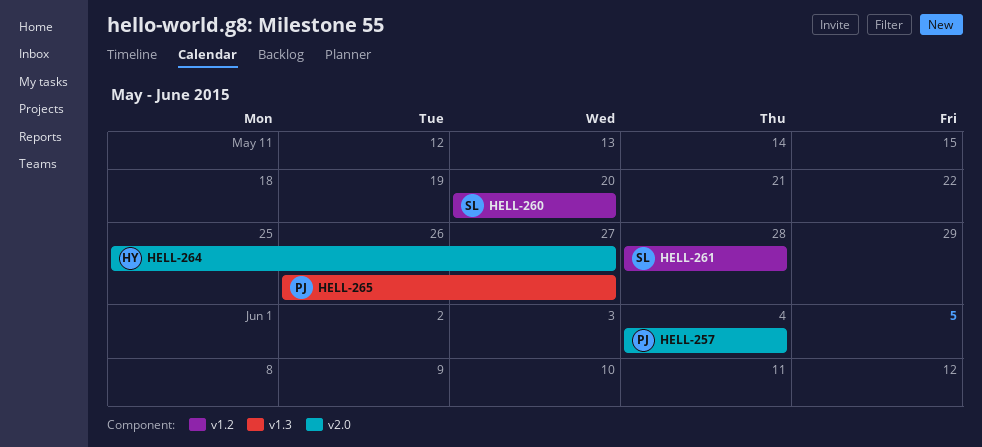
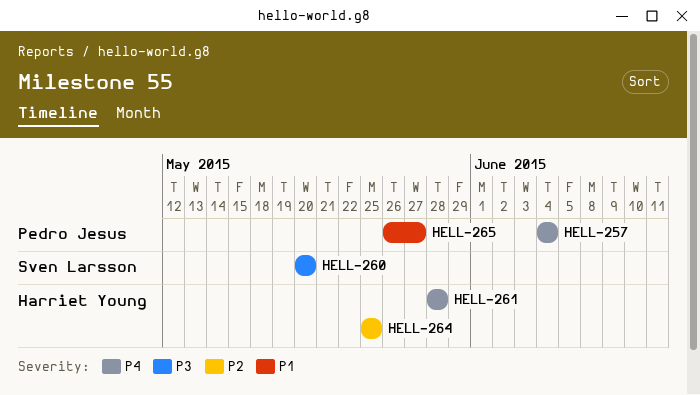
HELL-261, owner: Sven Larsson -> Harriet Young
HELL-264, due: May 27 -> May 25

